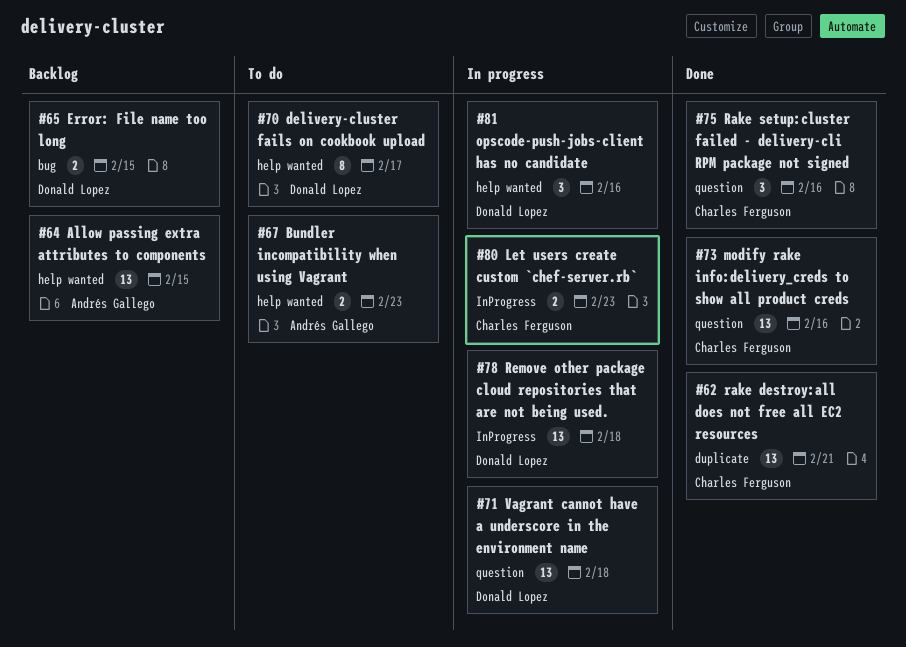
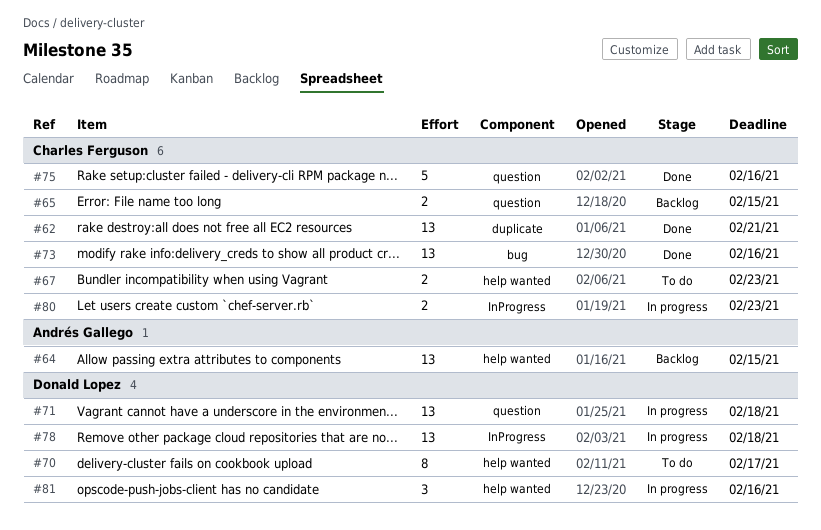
#65, owner: Donald Lopez -> Charles Ferguson
#65, label: bug -> question
#67, owner: Andrés Gallego -> Charles Ferguson
#73, label: question -> bug
#75, estimate: 3 -> 5

